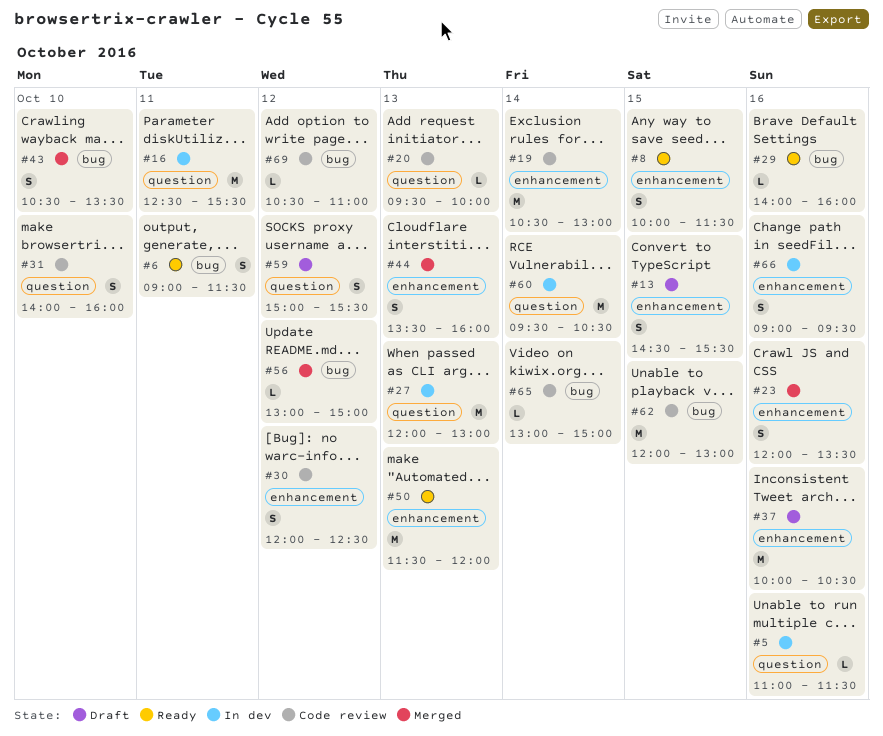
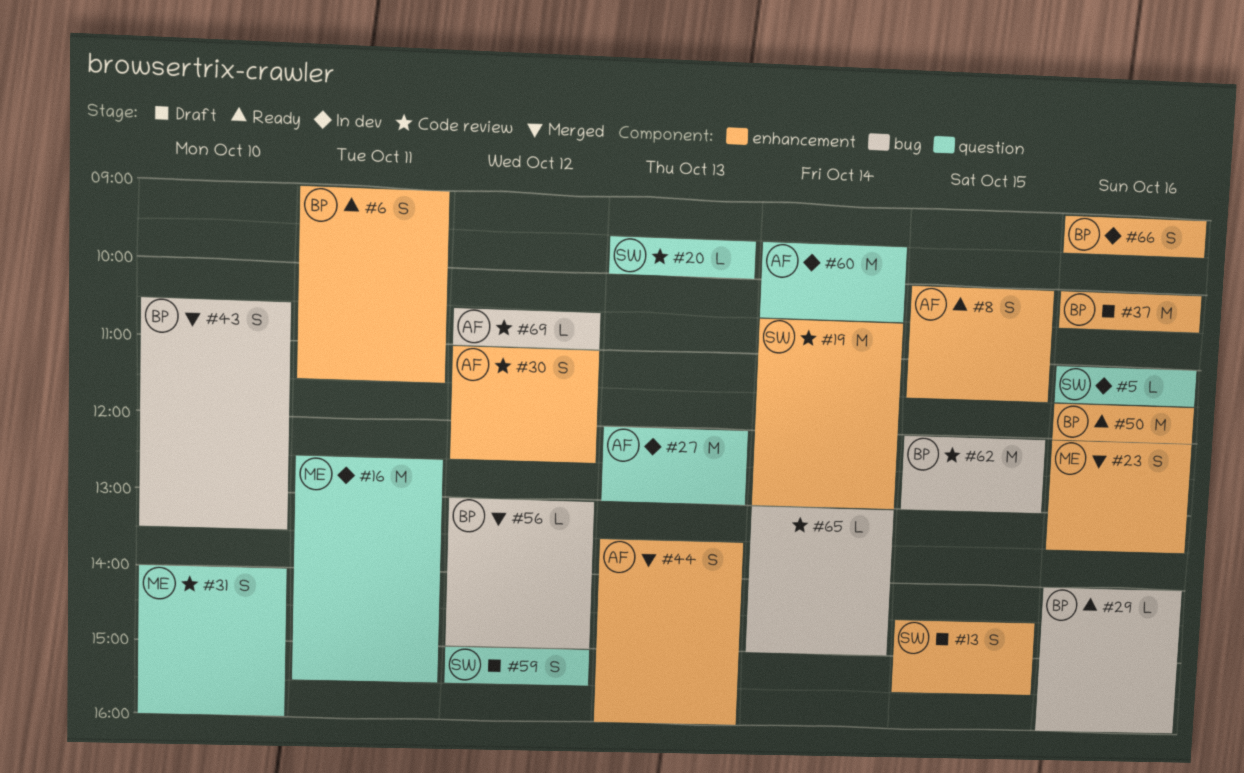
#6, label: bug -> enhancement
#30, begins: 12:00 -> 11:00
#50, day: Oct 13 -> Oct 16

